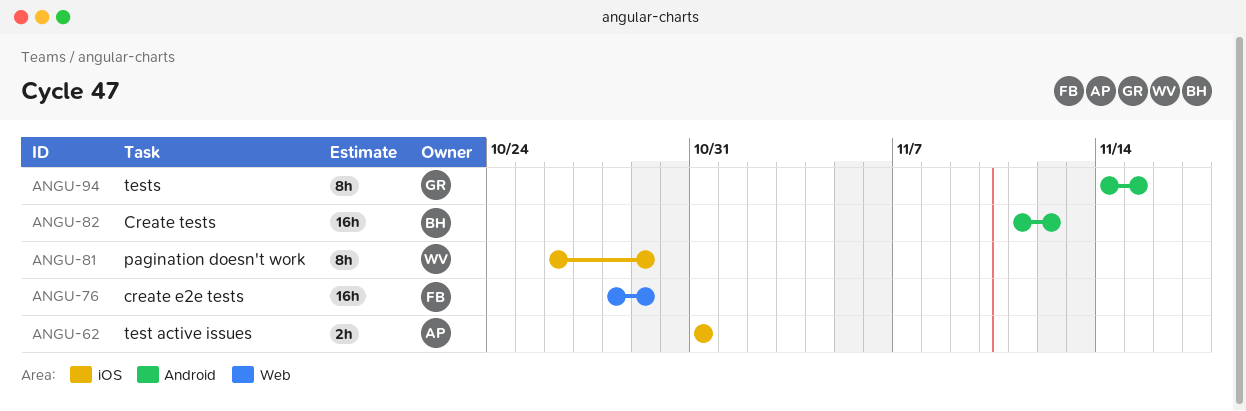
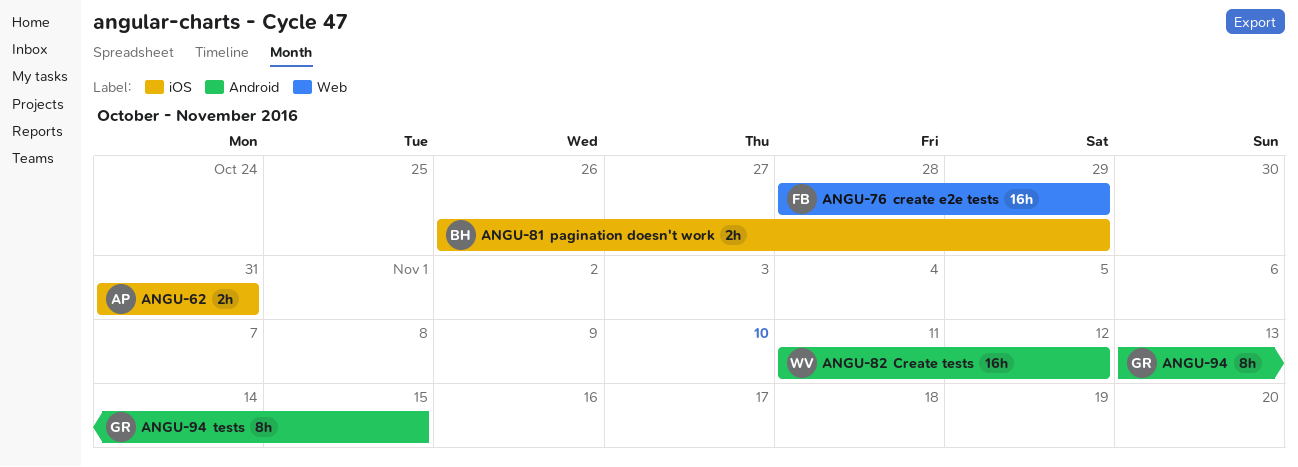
ANGU-81, owner: WV -> BH
ANGU-81, estimate: 8h -> 2h
ANGU-82, owner: BH -> WV
ANGU-94, start: Nov 14 -> Nov 13

